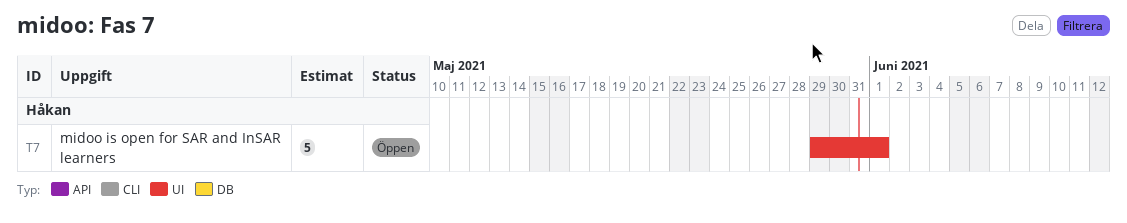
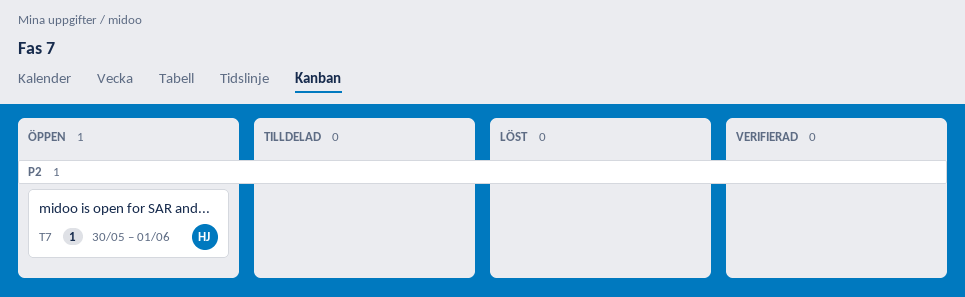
T7, estimate: 5 -> 1
T7, start: May 29 -> May 30

